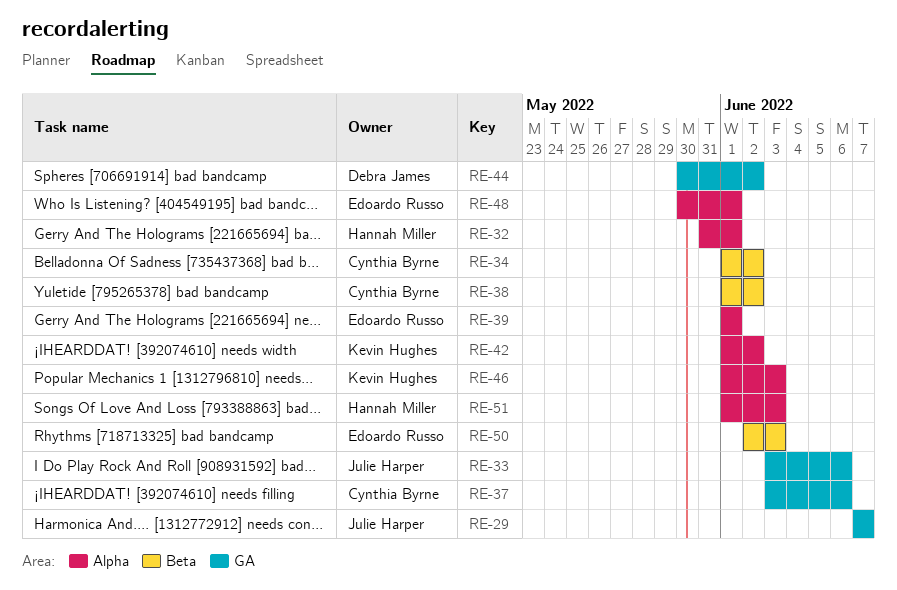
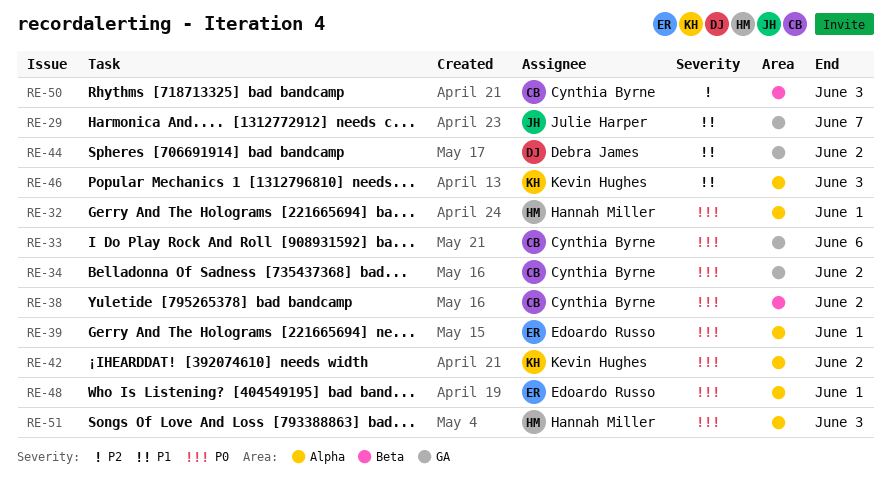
RE-33, owner: Julie Harper -> Cynthia Byrne
RE-34, label: Beta -> GA
RE-37: present -> none
RE-50, owner: Edoardo Russo -> Cynthia Byrne

